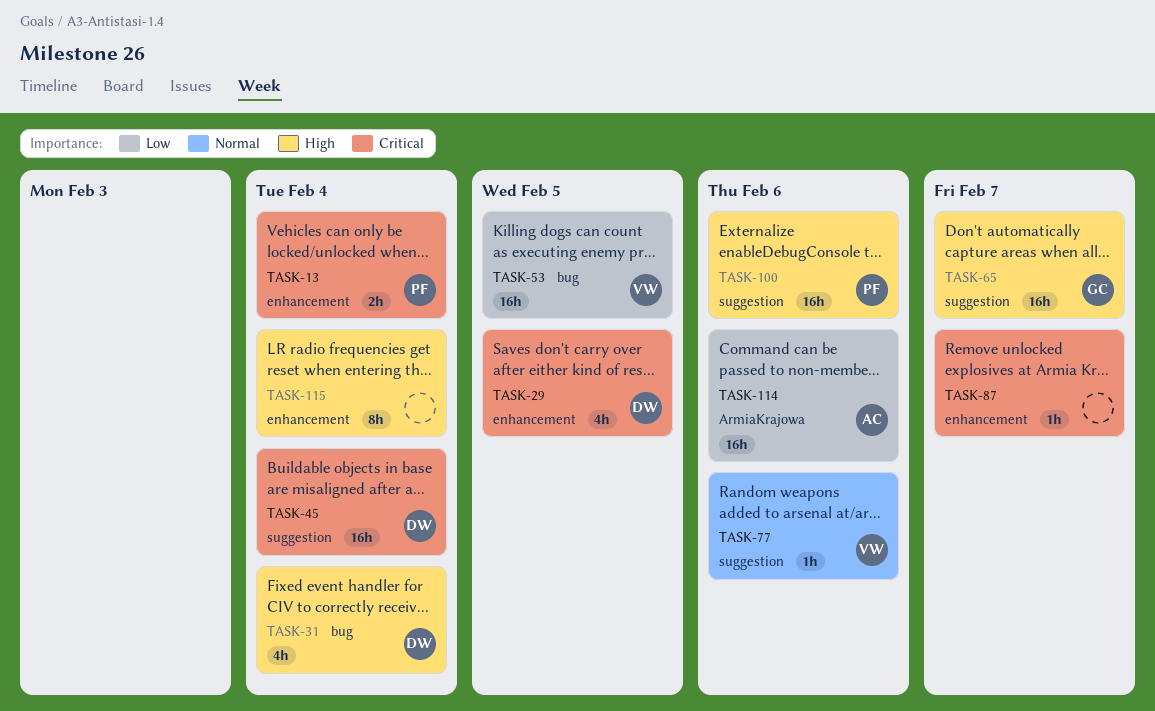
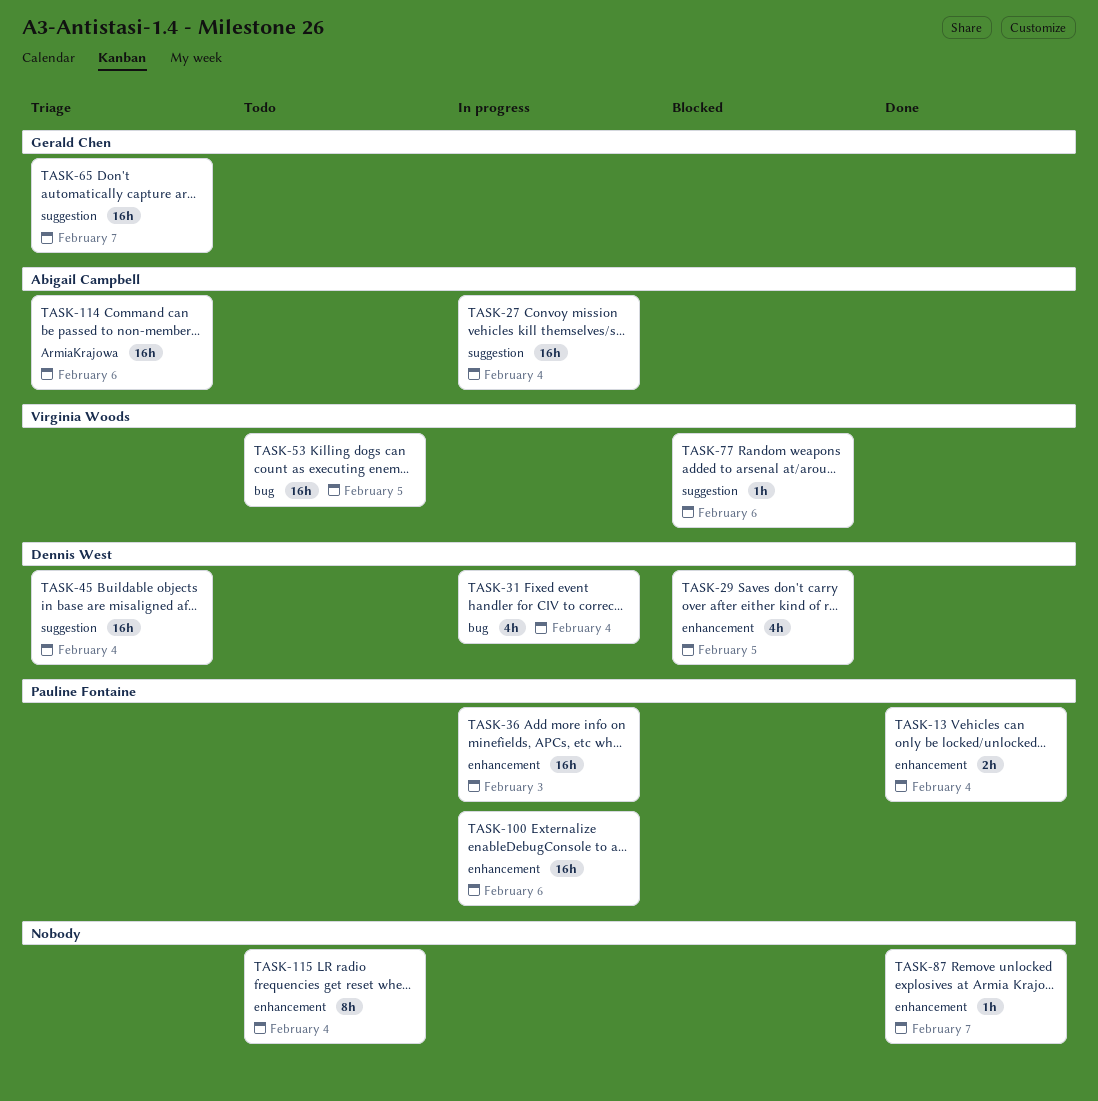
TASK-27: none -> present
TASK-36: none -> present
TASK-100, label: suggestion -> enhancement

